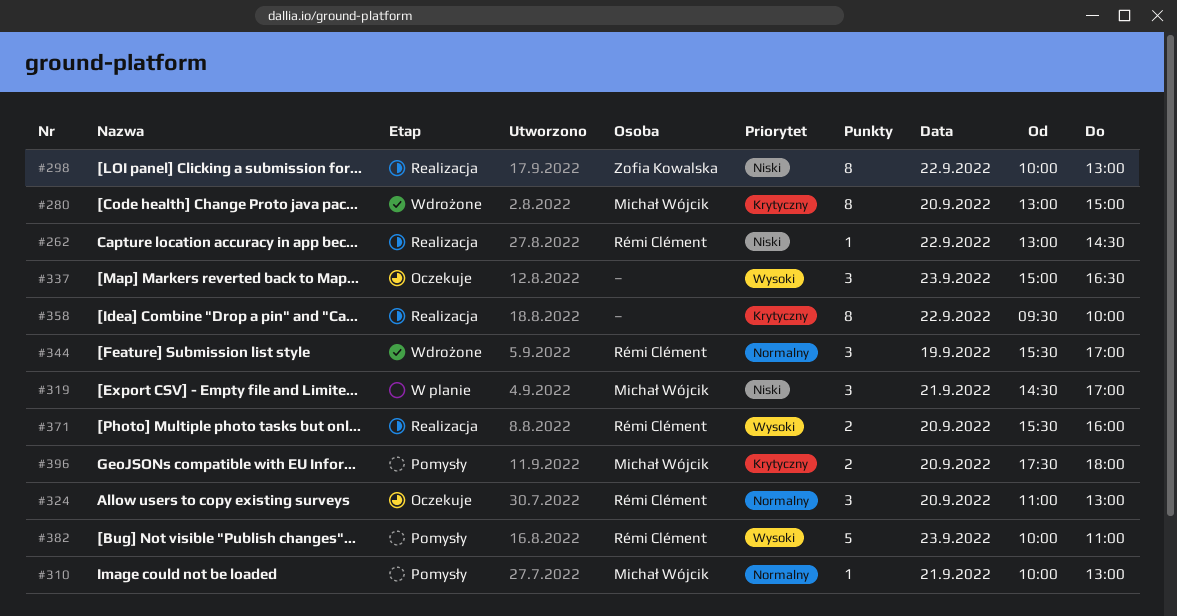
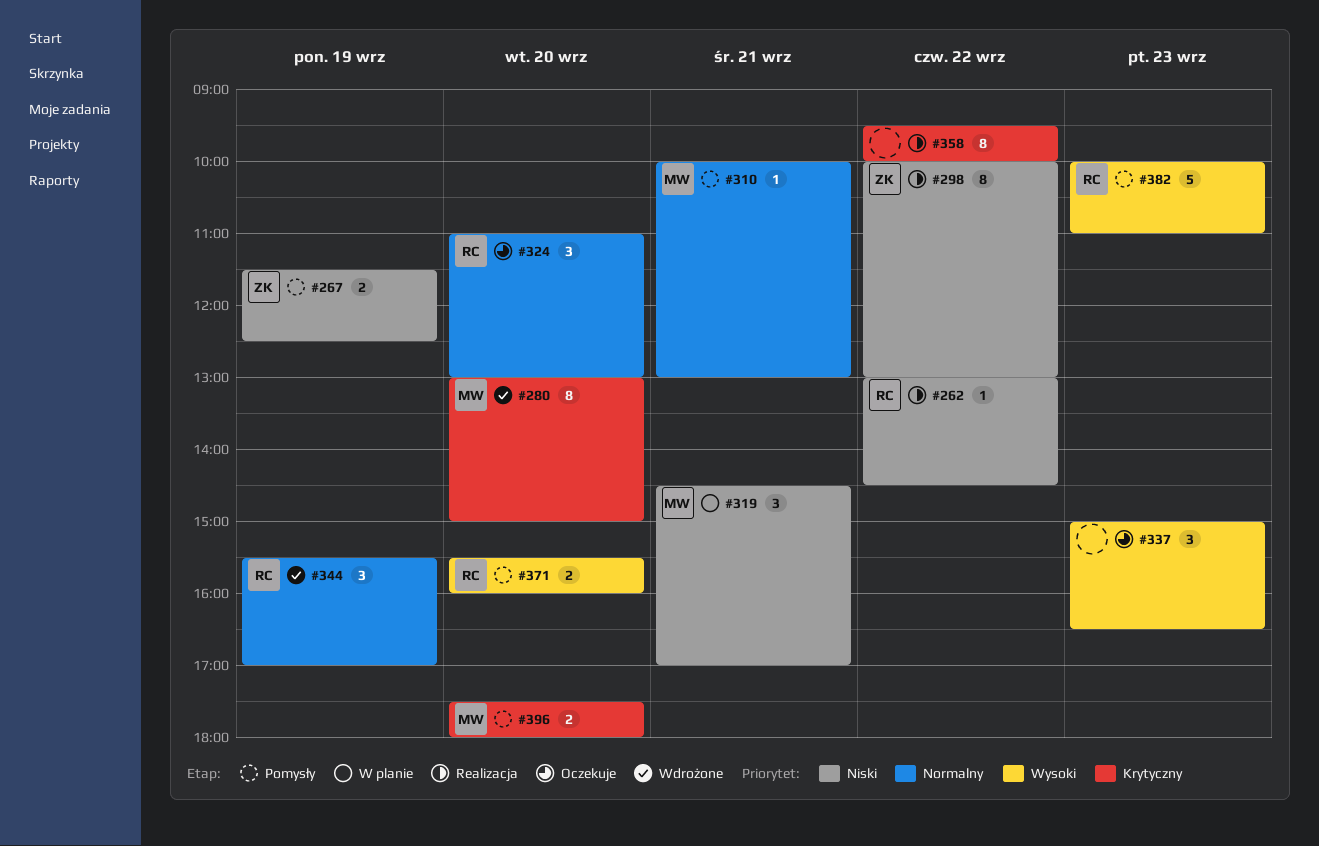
#267: none -> present
#371, status: Realizacja -> Pomysły

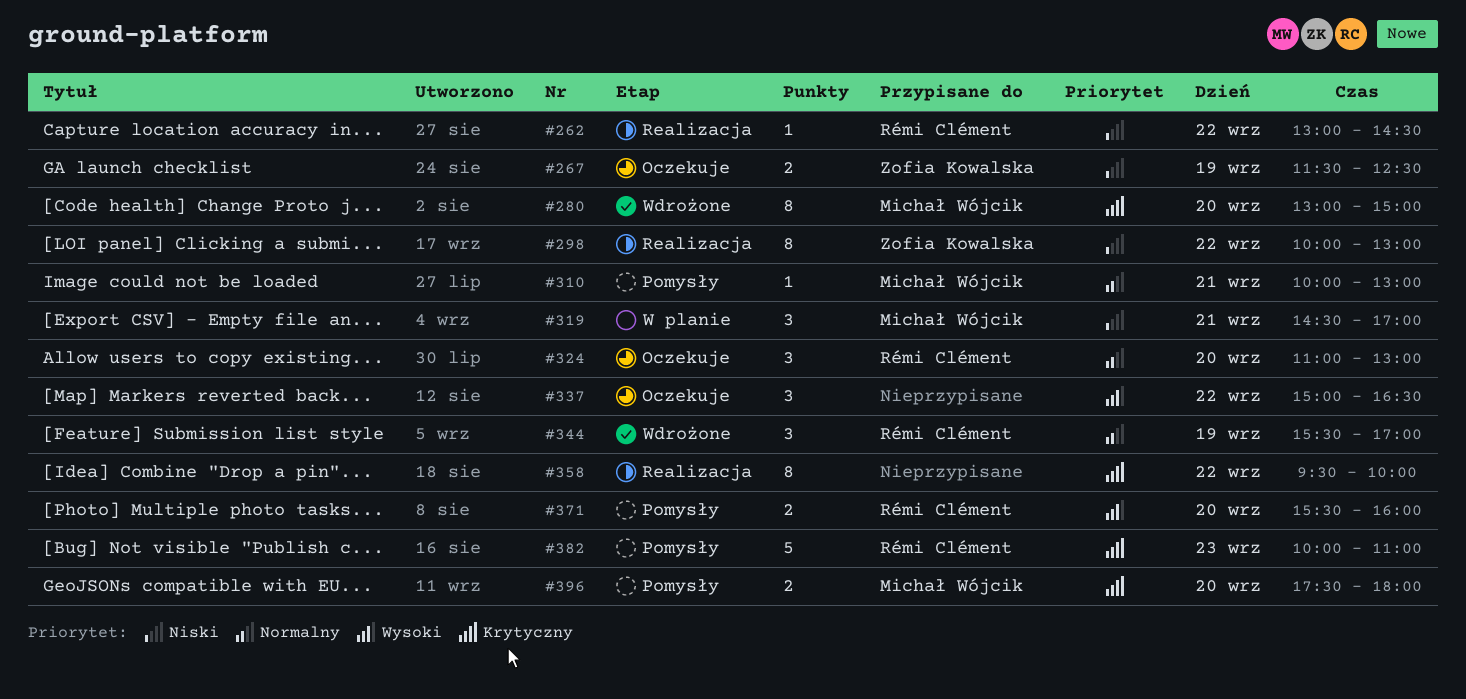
#267, status: Pomysły -> Oczekuje
#337, day: Sep 23 -> Sep 22
#382, priority: Wysoki -> Krytyczny

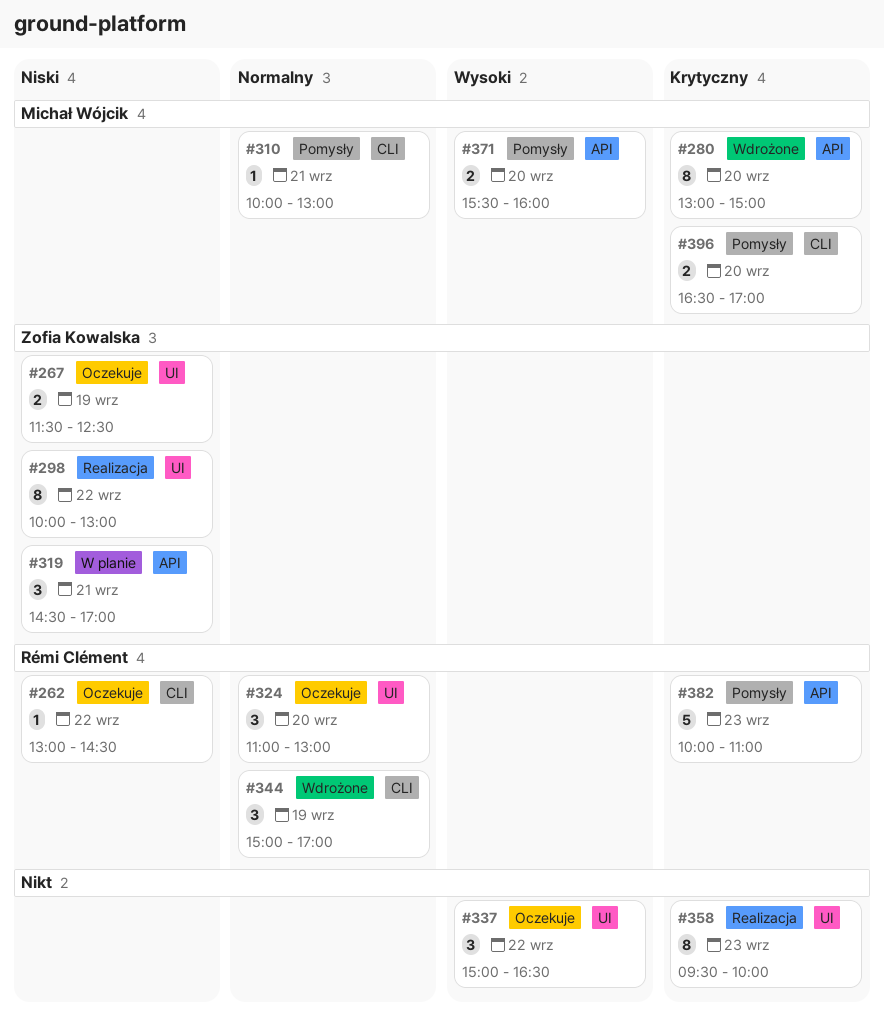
#262, status: Realizacja -> Oczekuje
#319, owner: Michał Wójcik -> Zofia Kowalska
#344, begins: 15:30 -> 15:00
#358, day: Sep 22 -> Sep 23
#371, owner: Rémi Clément -> Michał Wójcik
#396, begins: 17:30 -> 16:30
#396, ends: 18:00 -> 17:00

